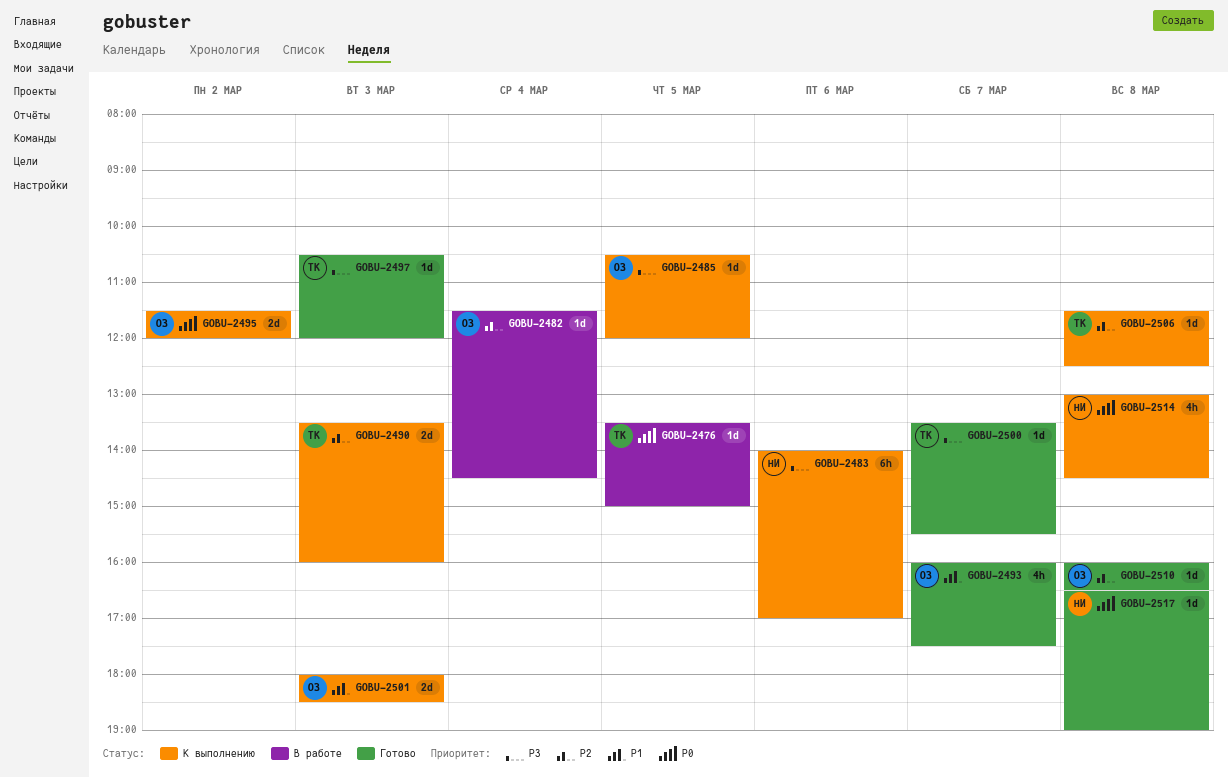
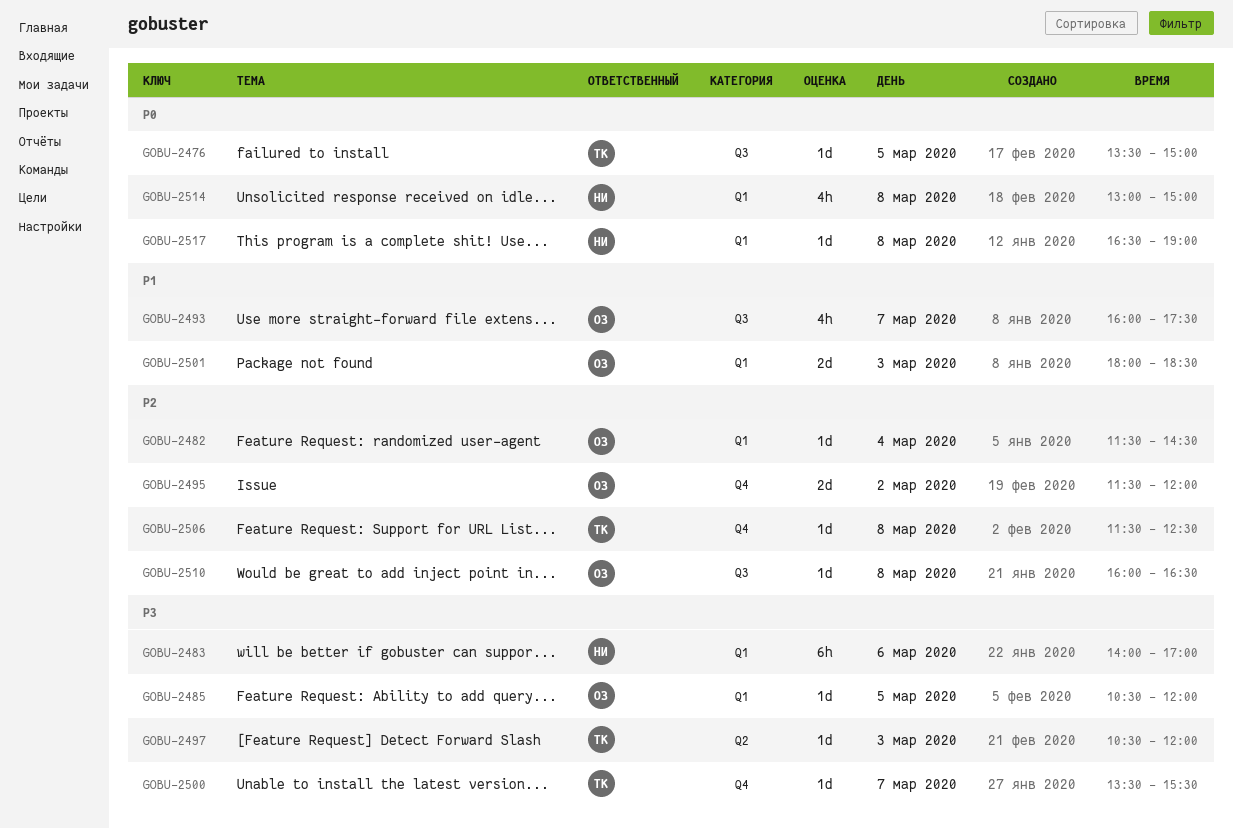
GOBU-2490: present -> none
GOBU-2495, priority: P0 -> P2
GOBU-2514, ends: 14:30 -> 15:00

